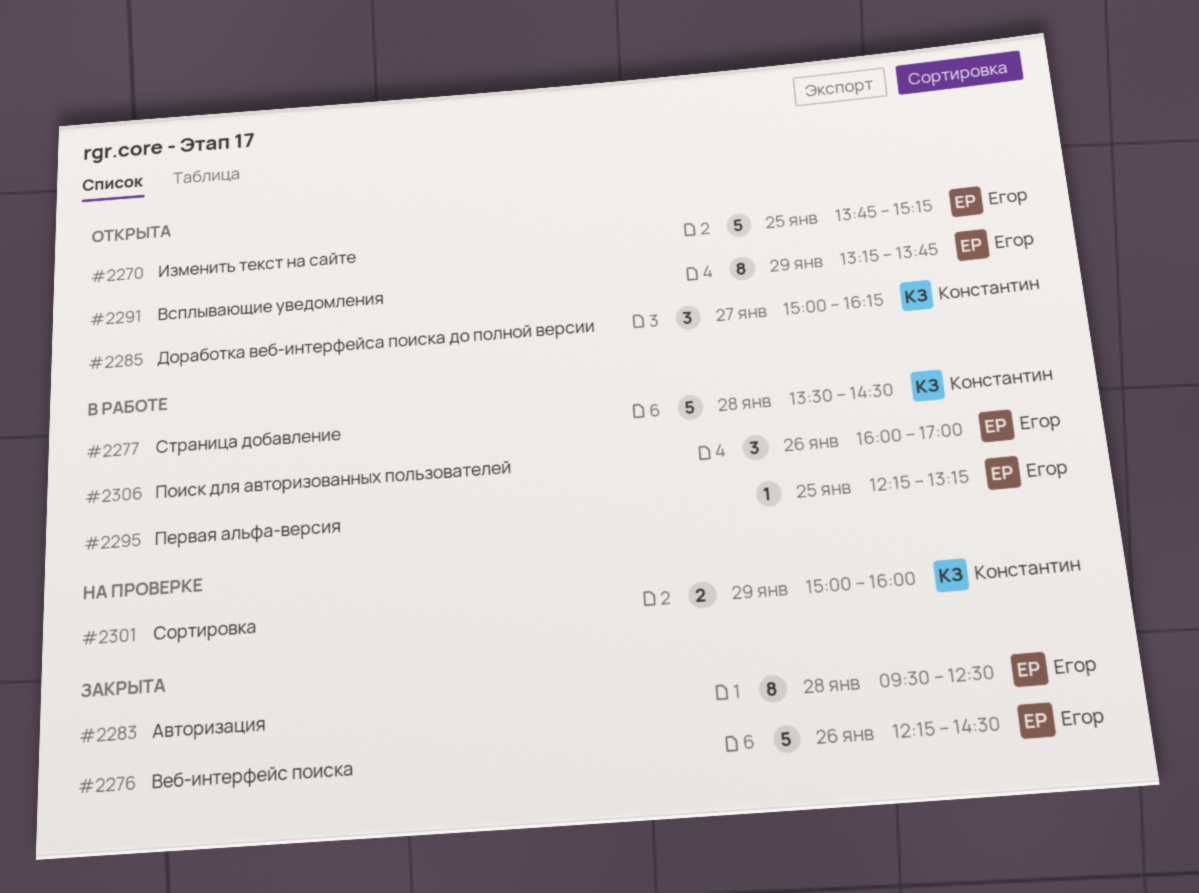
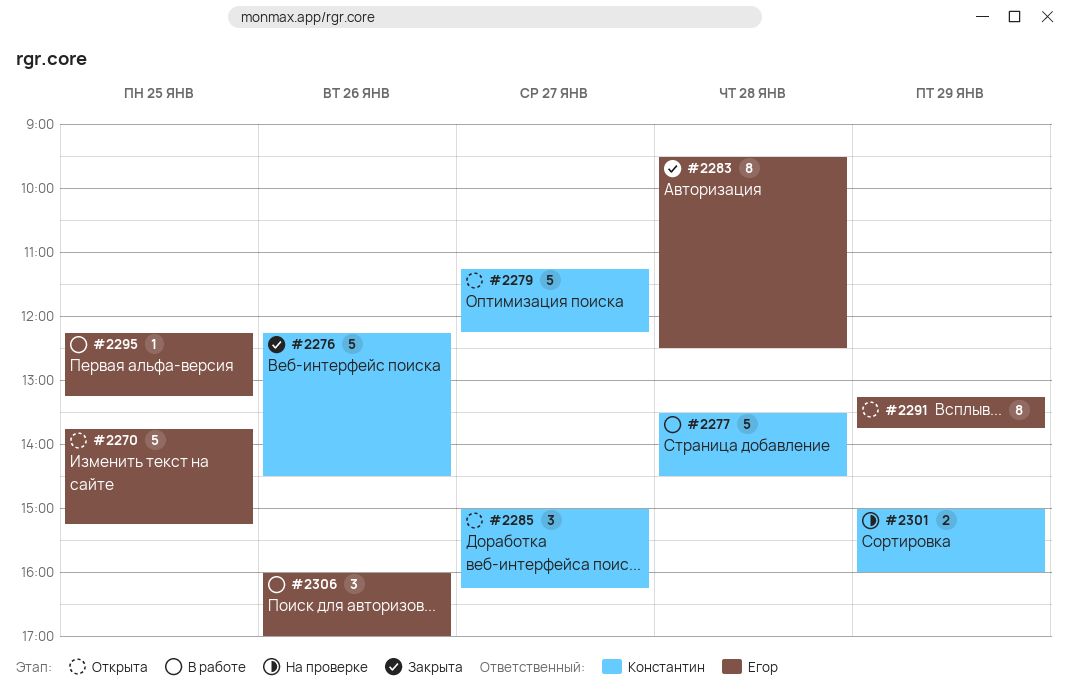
#2276, owner: Егор -> Константин
#2279: none -> present

